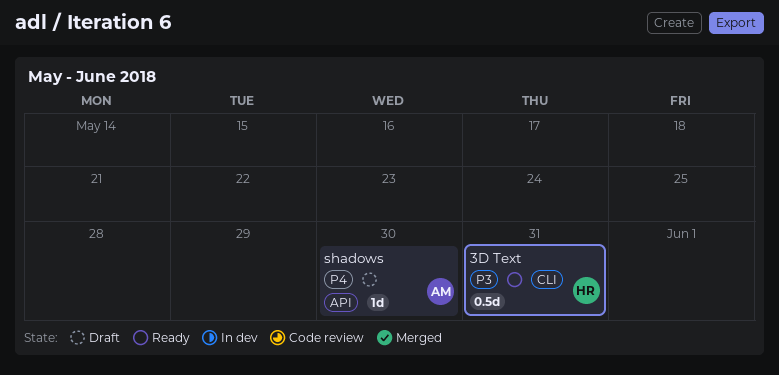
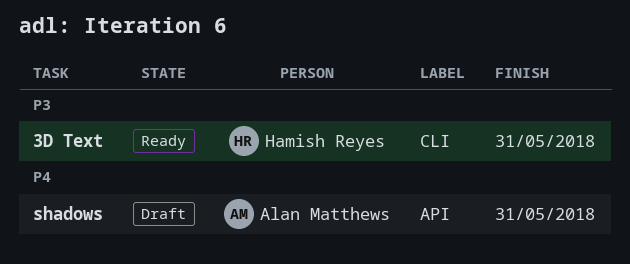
shadows, due: May 30 -> May 31

